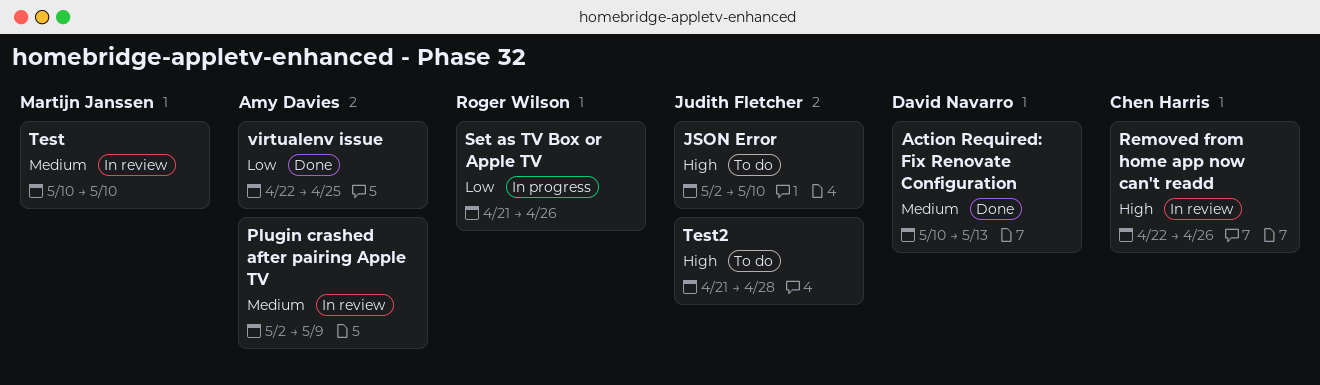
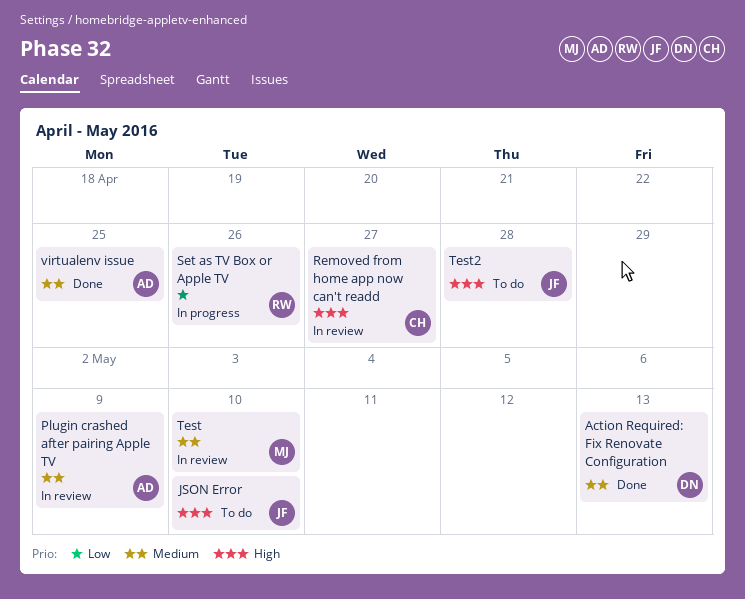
Removed from home app now can't readd, due: Apr 26 -> Apr 27
virtualenv issue, priority: Low -> Medium

